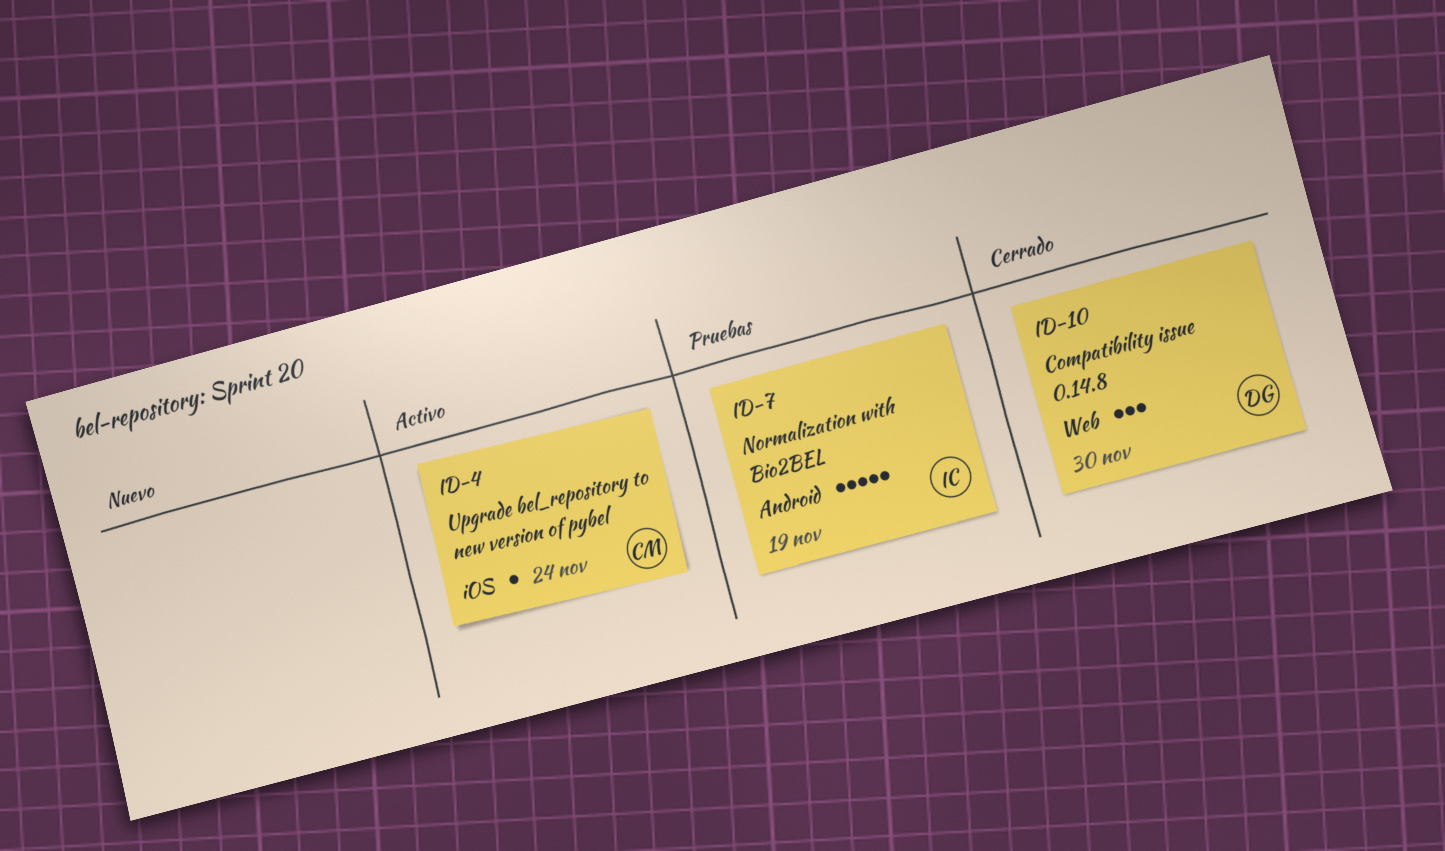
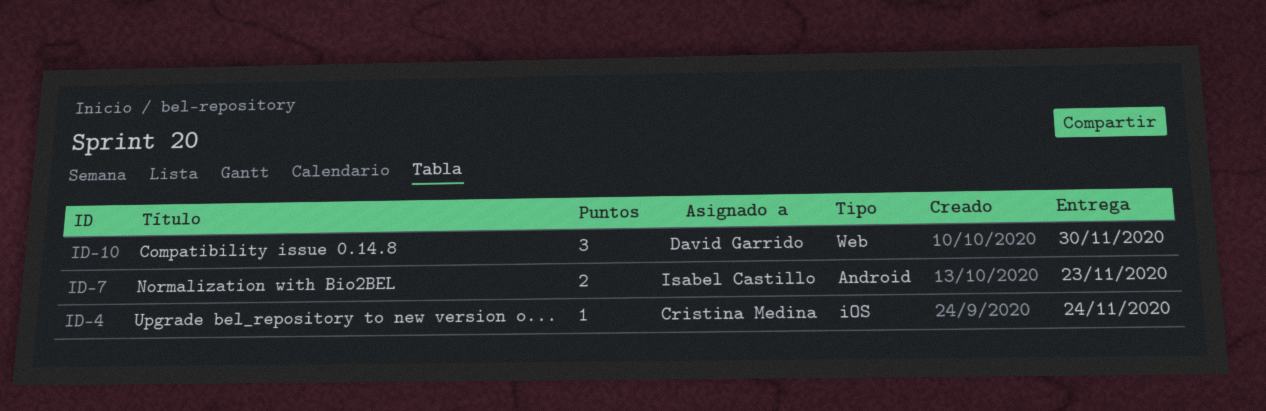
ID-7, estimate: 5 -> 2
ID-7, due: Nov 19 -> Nov 23

